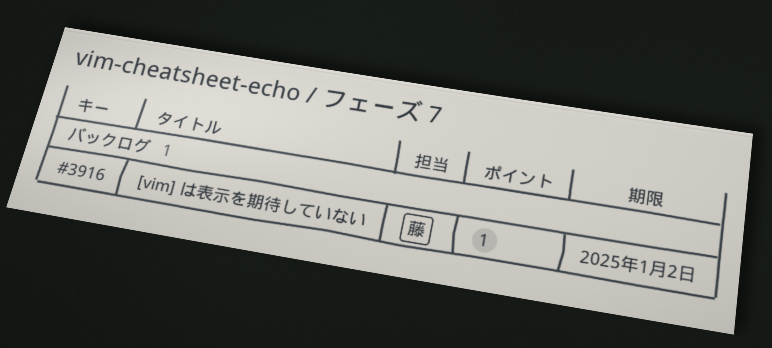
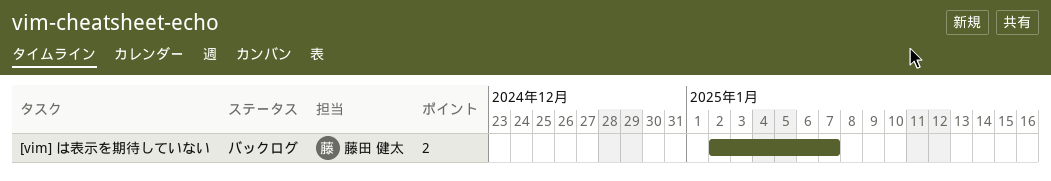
[vim] は表示を期待していない, estimate: 1 -> 2
[vim] は表示を期待していない, due: Jan 2 -> Jan 7

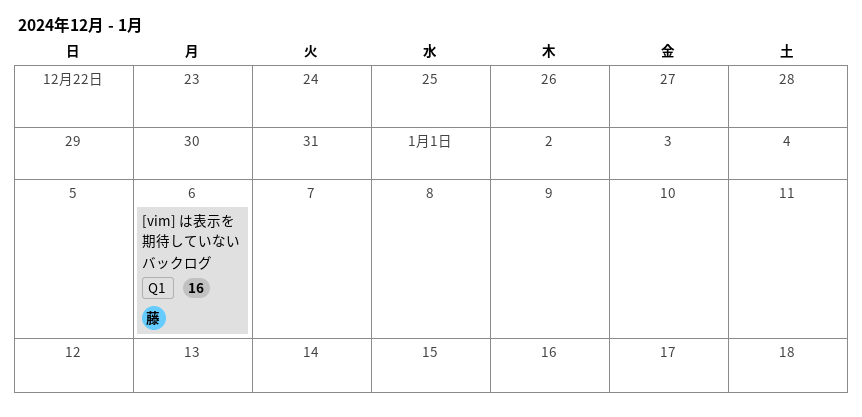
[vim] は表示を期待していない, estimate: 2 -> 16
[vim] は表示を期待していない, due: Jan 7 -> Jan 6

